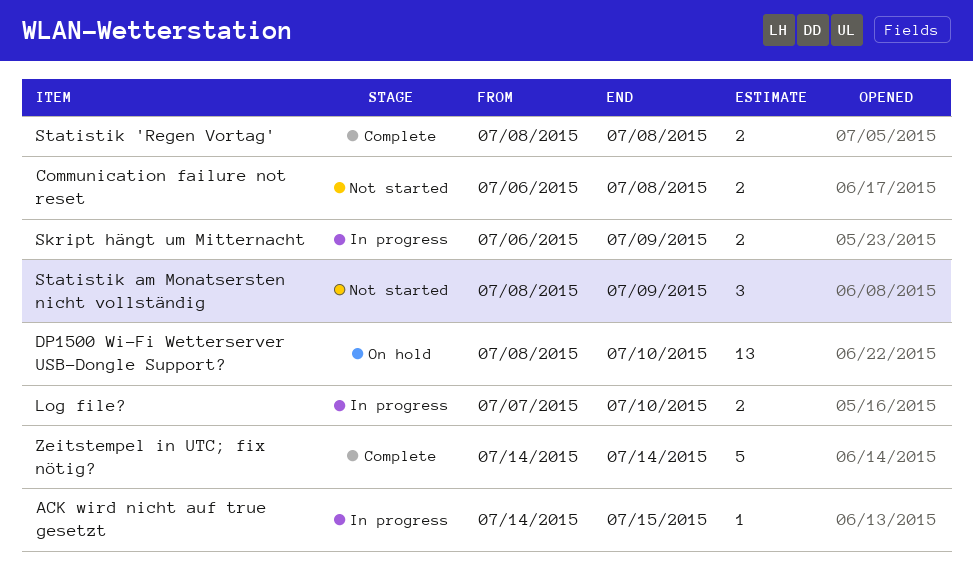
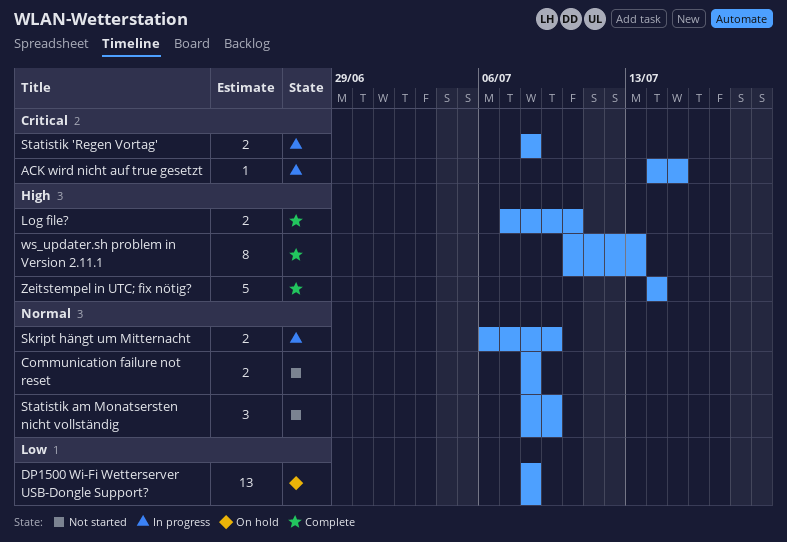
Communication failure not reset, start: Jul 6 -> Jul 8
DP1500 Wi-Fi Wetterserver USB-Dongle Support?, due: Jul 10 -> Jul 8
Log file?, status: In progress -> Complete
Statistik 'Regen Vortag', status: Complete -> In progress
ws_updater.sh problem in Version 2.11.1: none -> present

